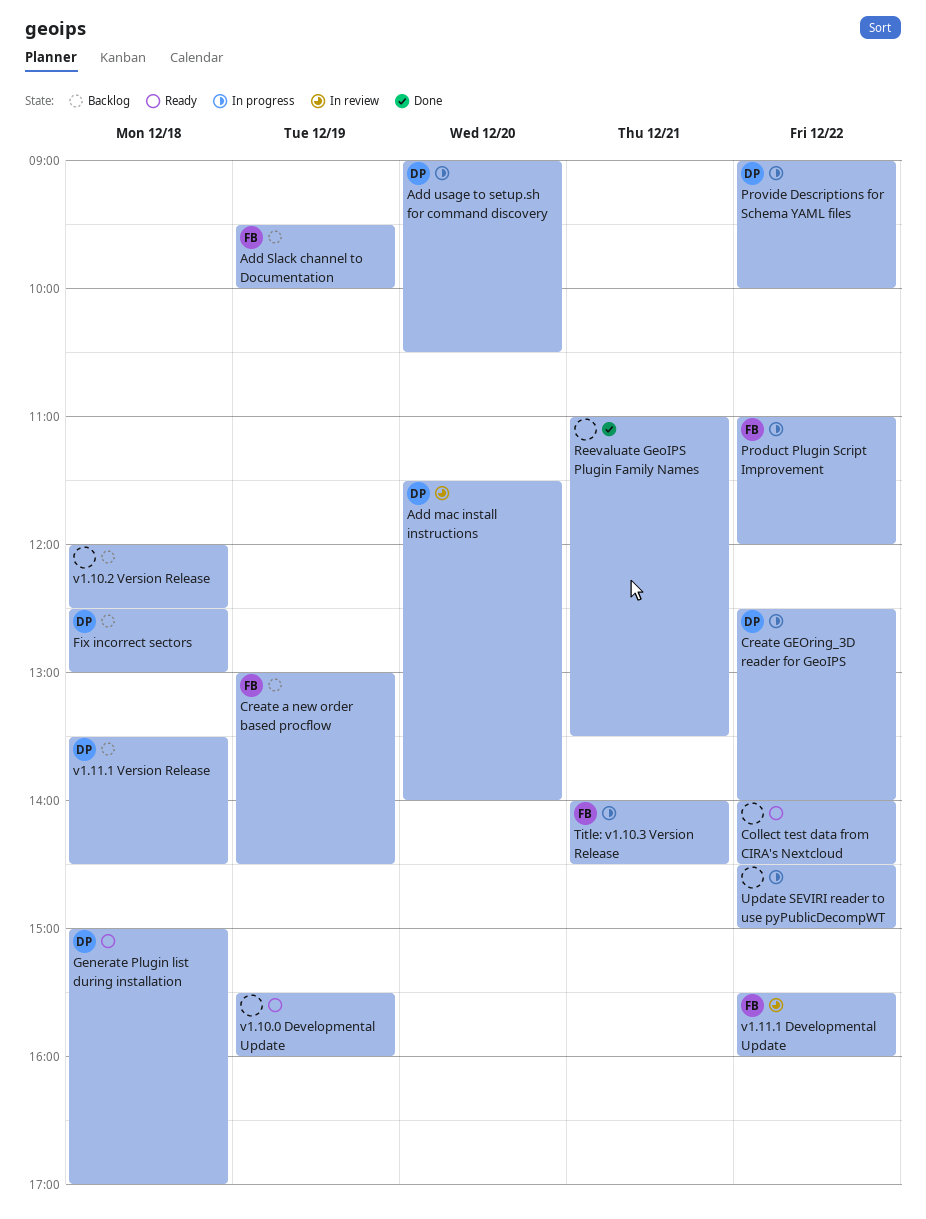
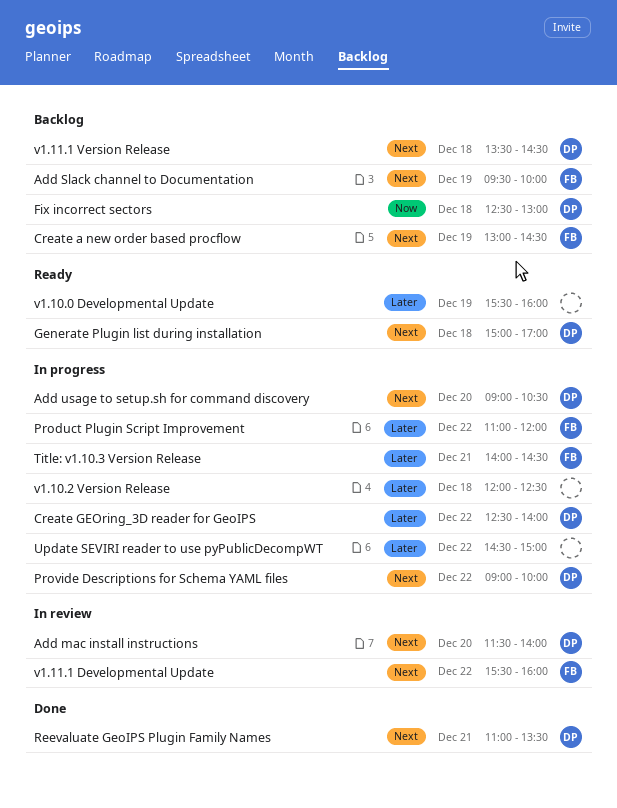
Collect test data from CIRA's Nextcloud: present -> none
Reevaluate GeoIPS Plugin Family Names, owner: none -> DP
v1.10.2 Version Release, status: Backlog -> In progress

